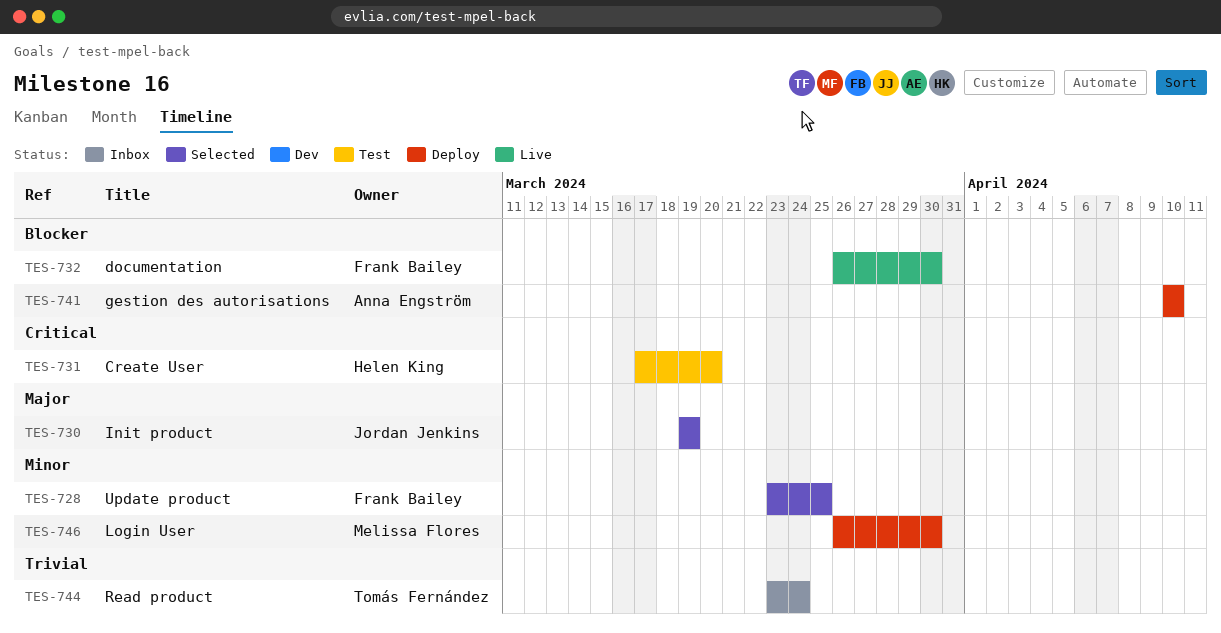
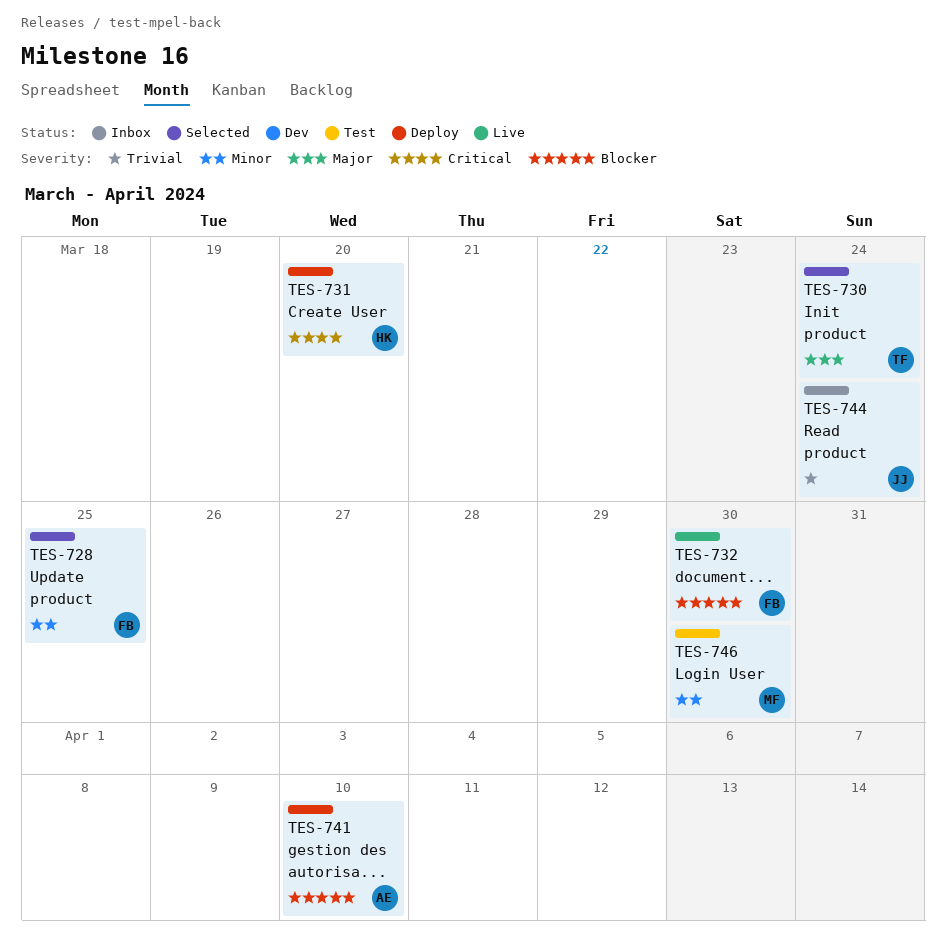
TES-730, owner: Jordan Jenkins -> Tomás Fernández
TES-730, due: Mar 19 -> Mar 24
TES-731, status: Test -> Deploy
TES-744, owner: Tomás Fernández -> Jordan Jenkins
TES-746, status: Deploy -> Test

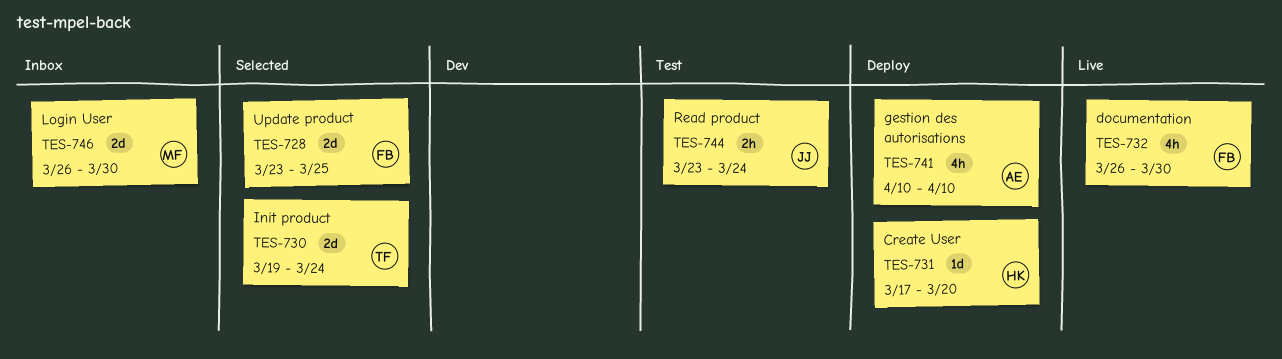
TES-744, status: Inbox -> Test
TES-746, status: Test -> Inbox

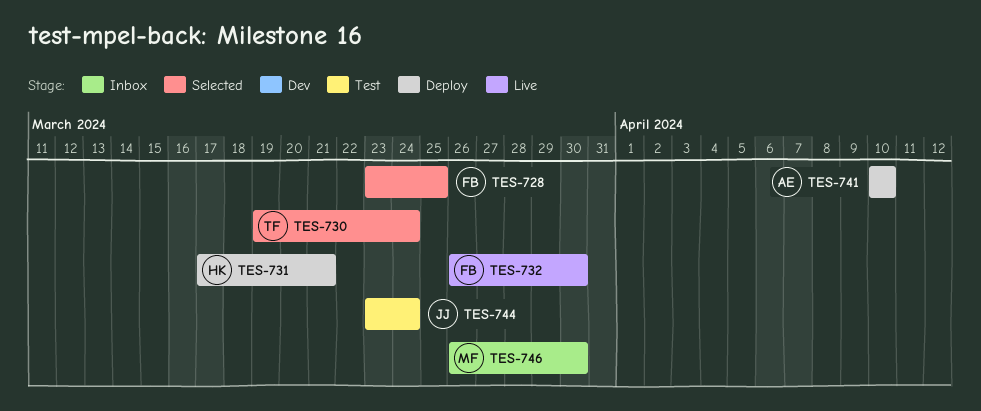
TES-731, due: Mar 20 -> Mar 21

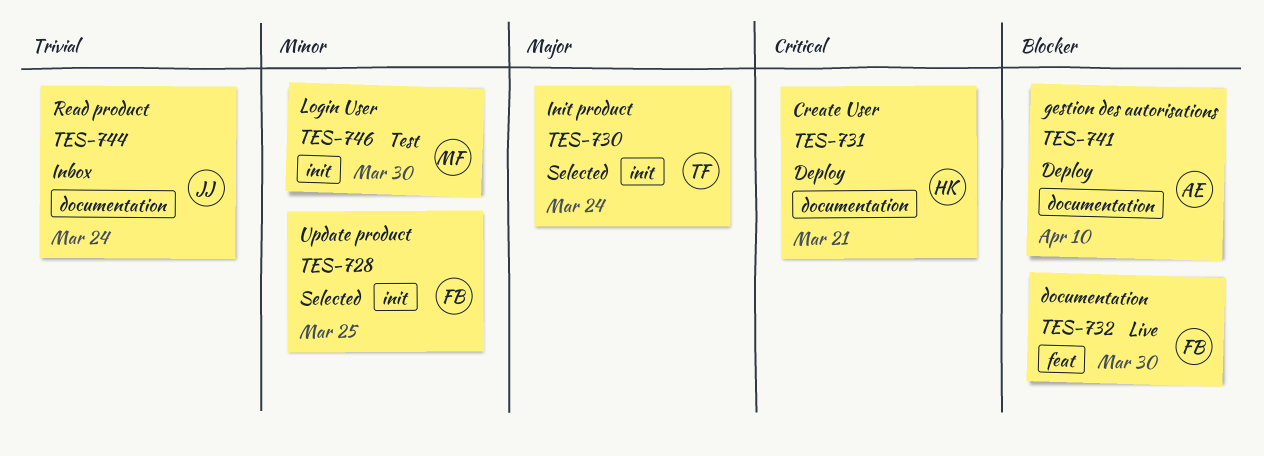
TES-744, status: Test -> Inbox
TES-746, status: Inbox -> Test

